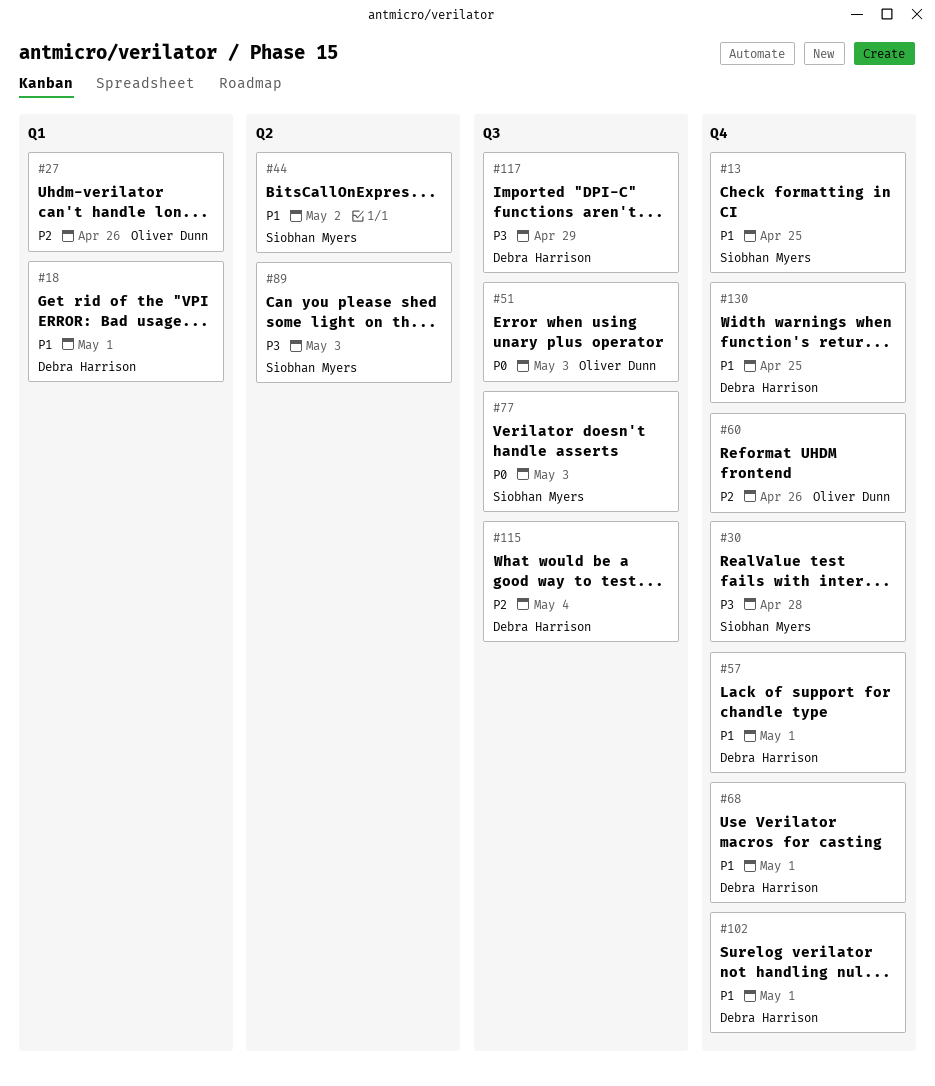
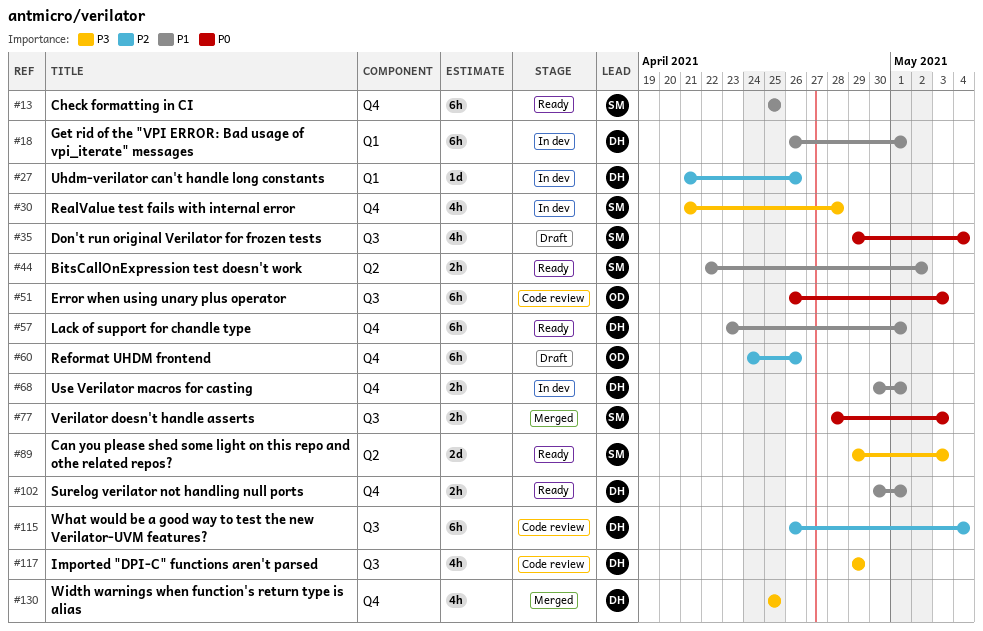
#27, owner: Oliver Dunn -> Debra Harrison
#35: none -> present
#130, priority: P1 -> P3

